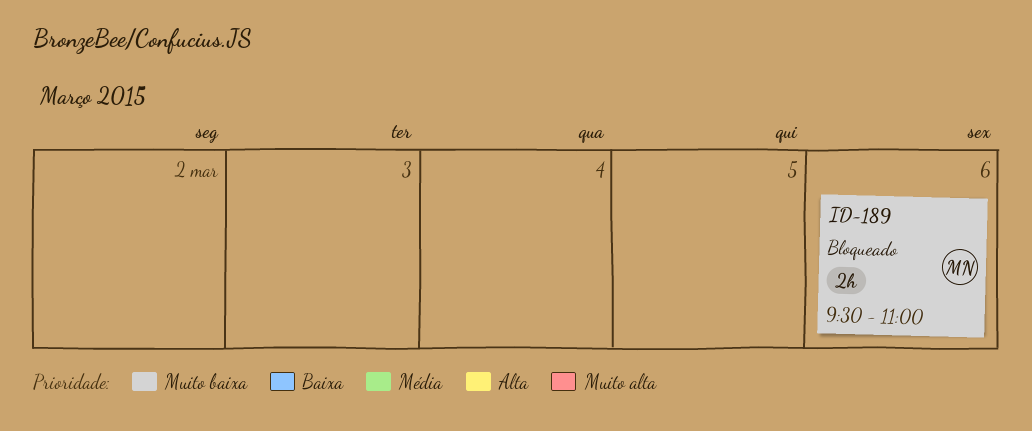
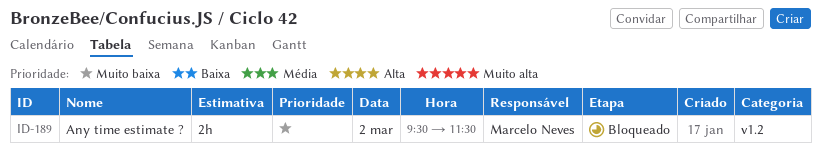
ID-189, day: Mar 6 -> Mar 2
ID-189, ends: 11:00 -> 11:30

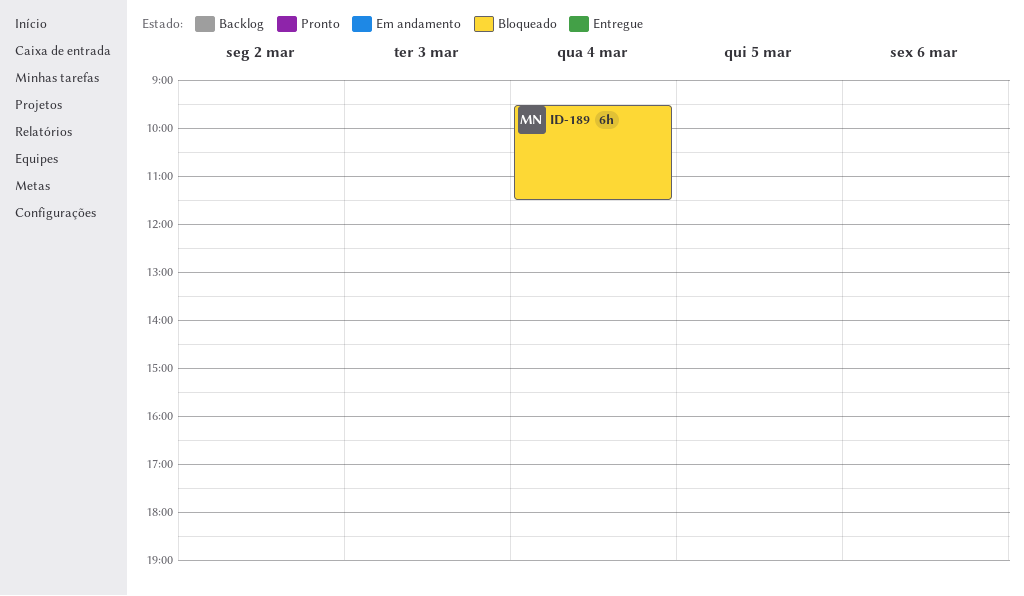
ID-189, estimate: 2h -> 6h
ID-189, day: Mar 2 -> Mar 4

